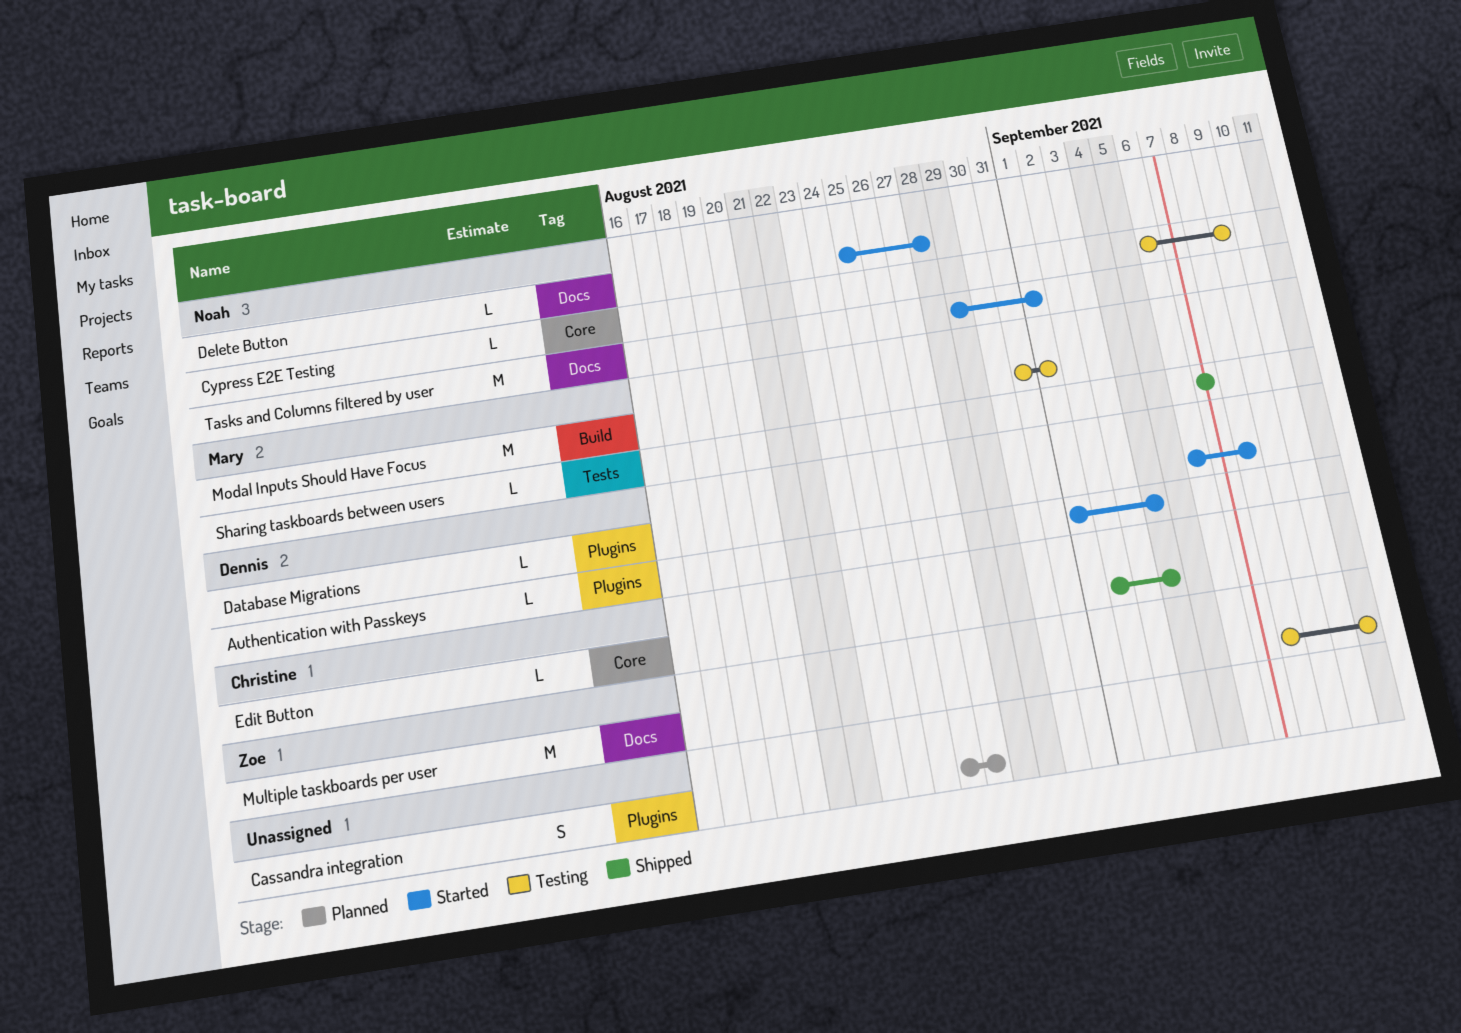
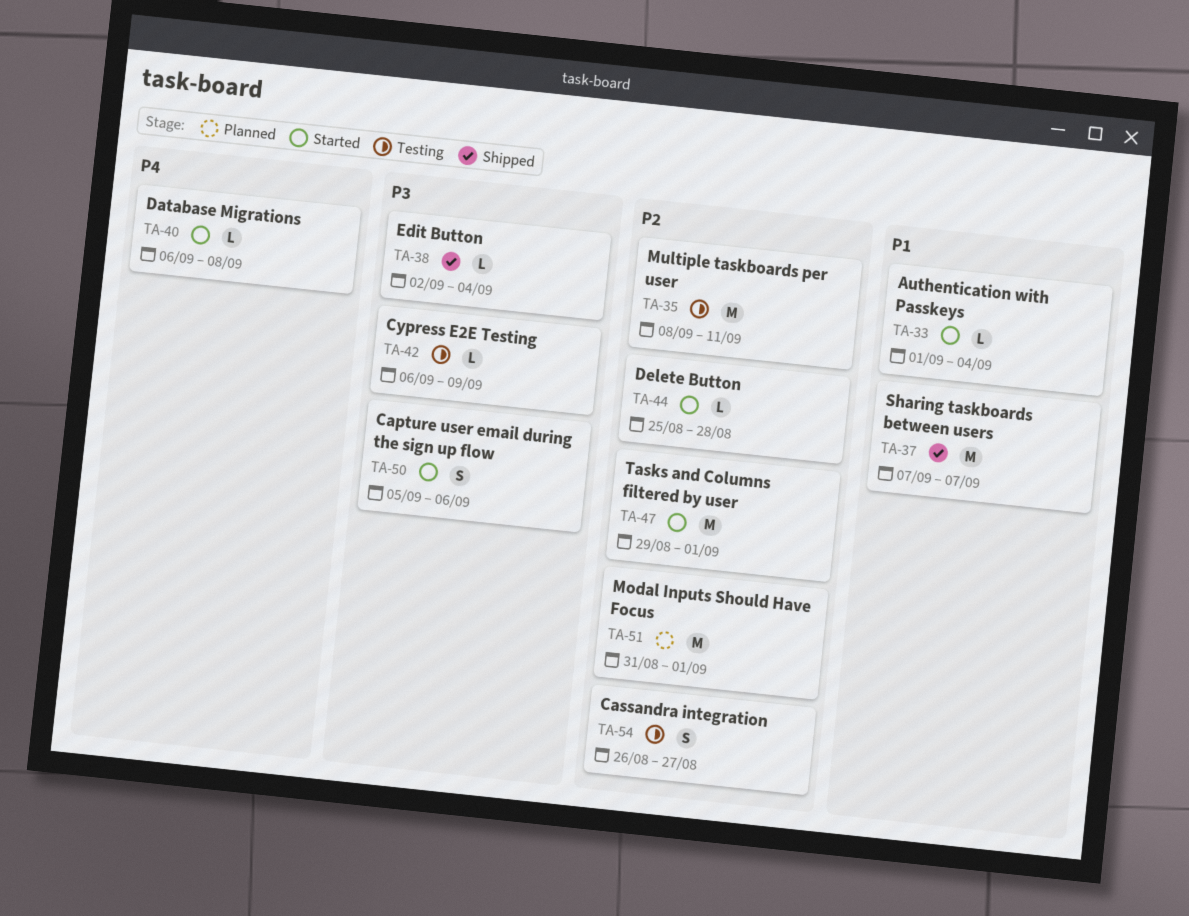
Capture user email during the sign up flow: none -> present
Cassandra integration, status: Planned -> Testing
Modal Inputs Should Have Focus, status: Testing -> Planned
Sharing taskboards between users, estimate: L -> M

